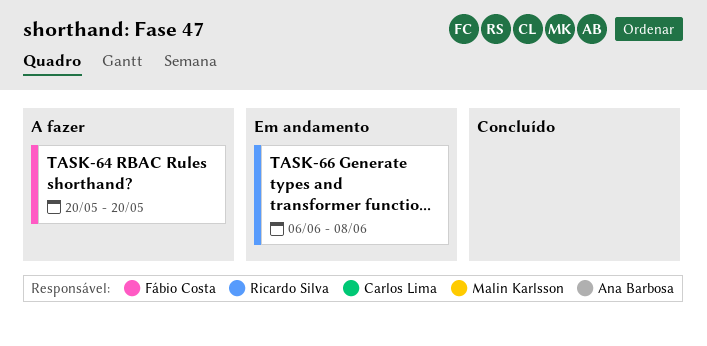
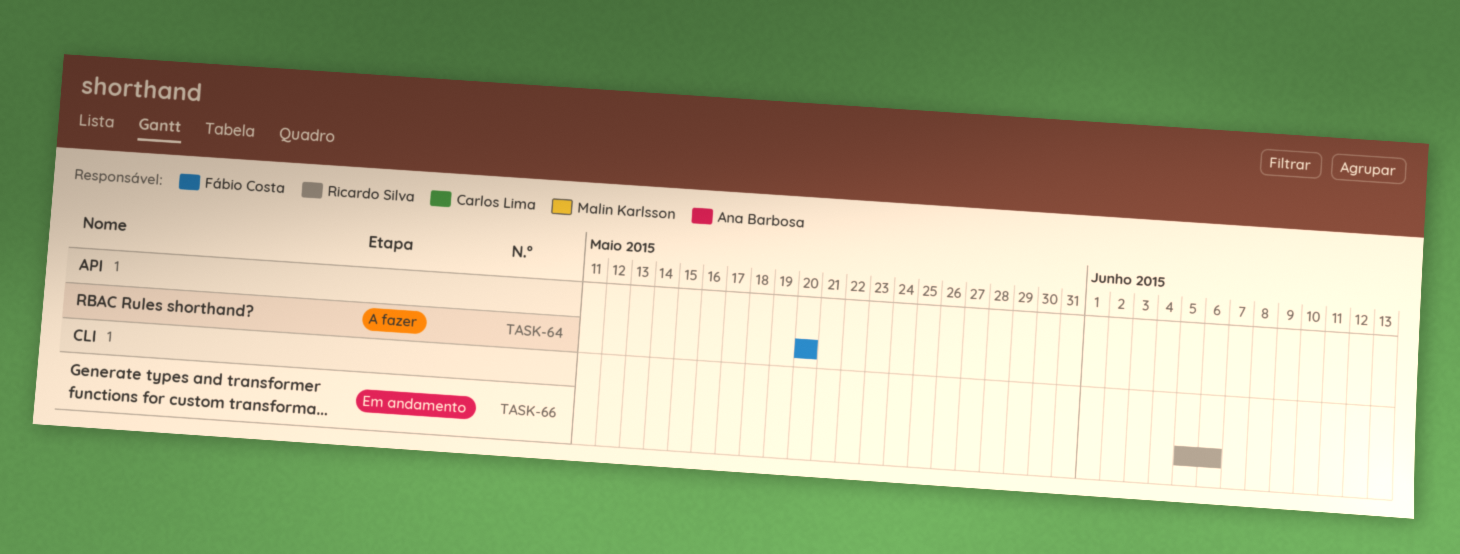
TASK-66, start: Jun 6 -> Jun 5
TASK-66, due: Jun 8 -> Jun 6

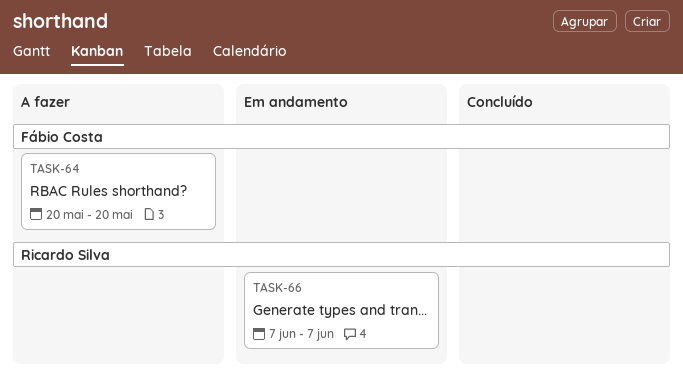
TASK-66, start: Jun 5 -> Jun 7
TASK-66, due: Jun 6 -> Jun 7

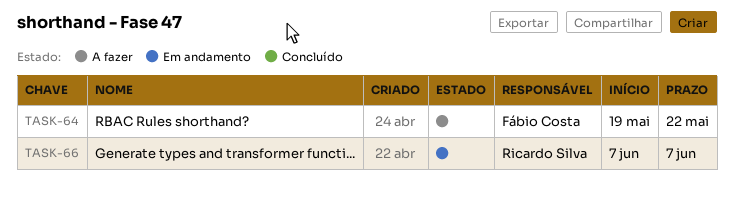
TASK-64, start: May 20 -> May 19
TASK-64, due: May 20 -> May 22

